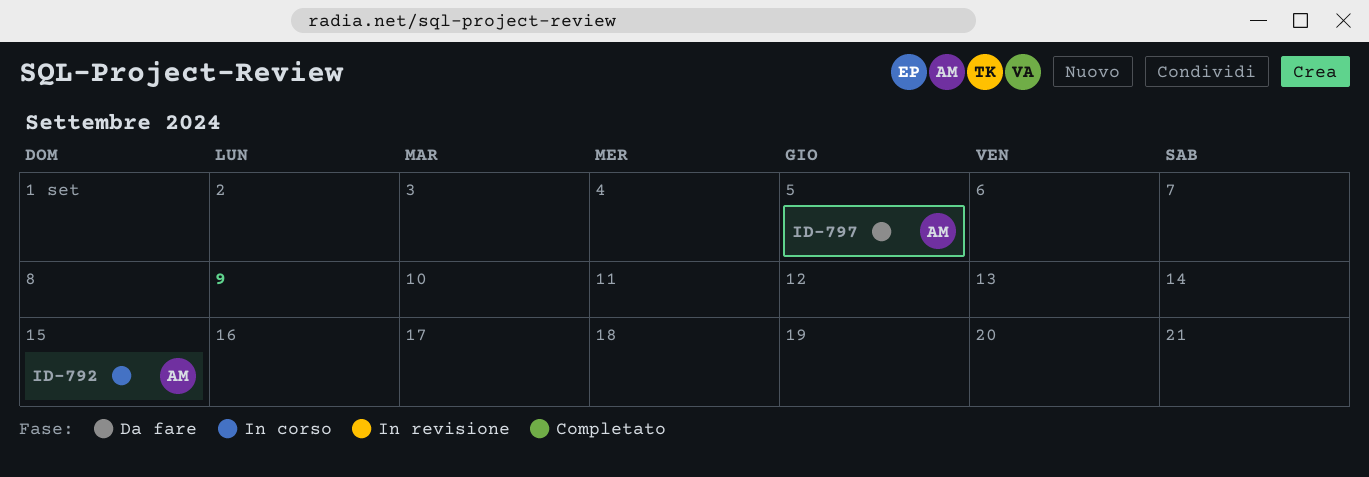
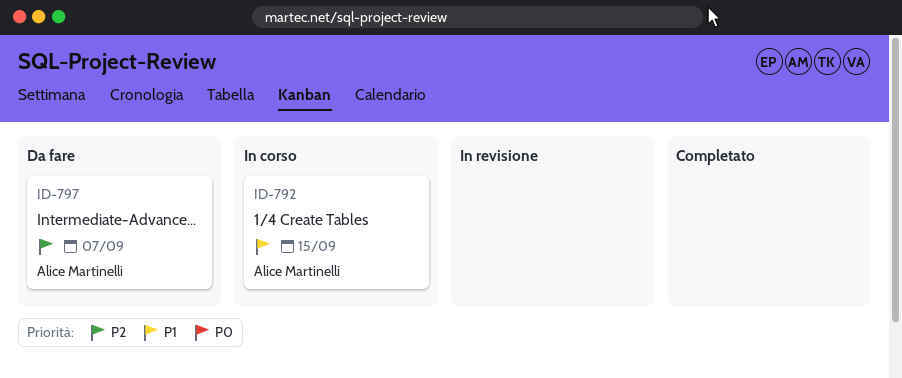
ID-797, due: Sep 5 -> Sep 7

